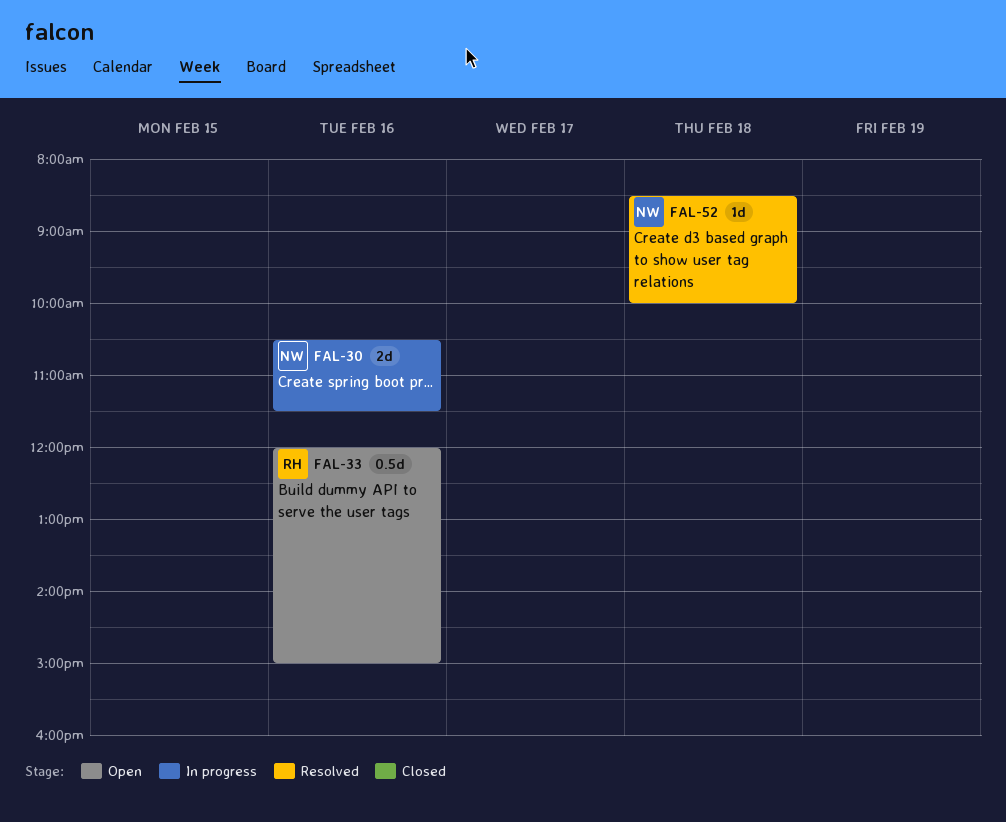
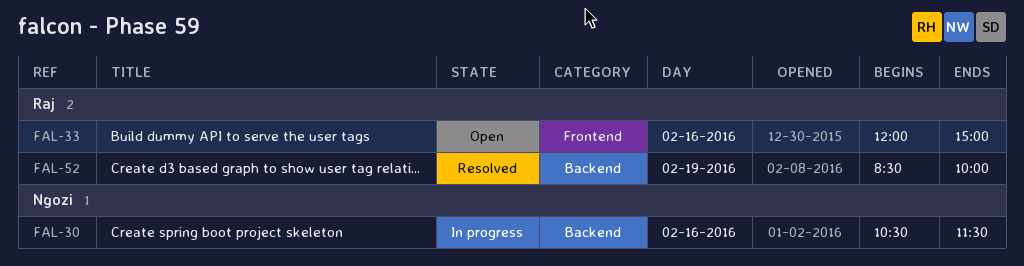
FAL-52, owner: Ngozi -> Raj
FAL-52, day: Feb 18 -> Feb 19

